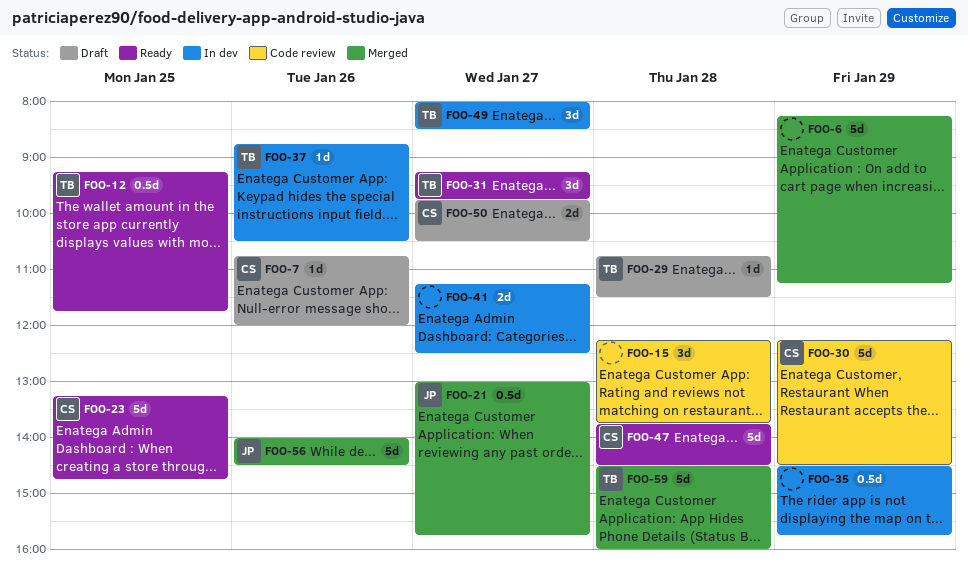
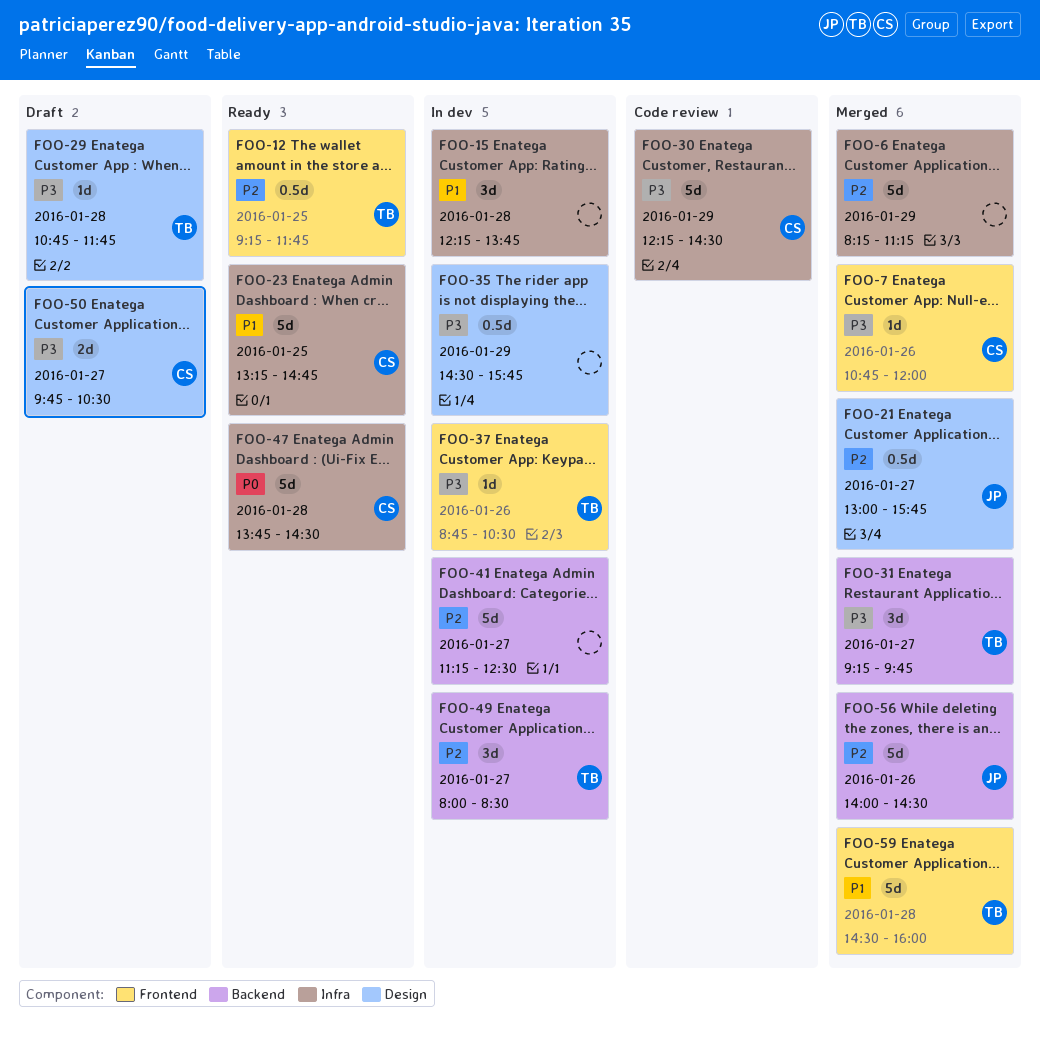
FOO-7, status: Draft -> Merged
FOO-15, status: Code review -> In dev
FOO-29, ends: 11:30 -> 11:45
FOO-31, status: Ready -> Merged
FOO-41, estimate: 2d -> 5d

